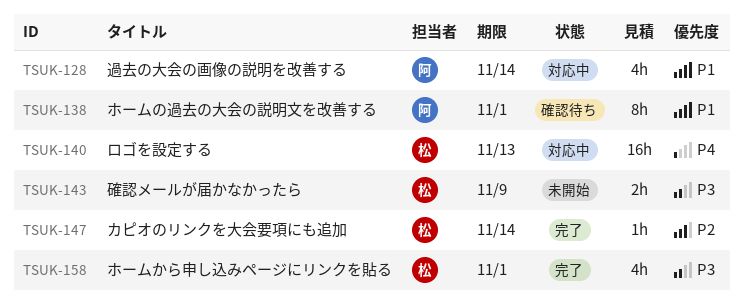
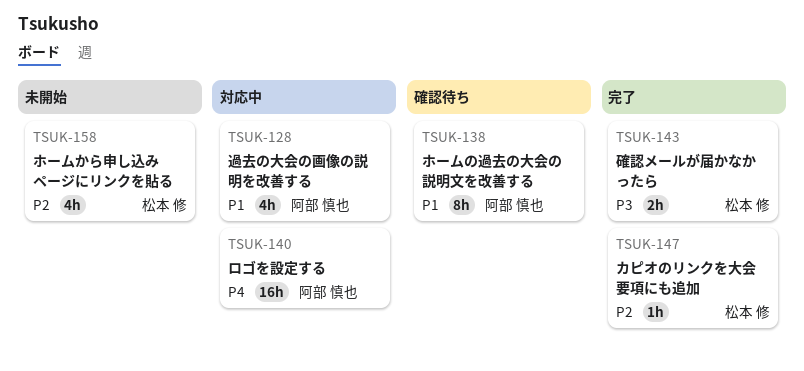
TSUK-140, owner: 松本 修 -> 阿部 慎也
TSUK-143, status: 未開始 -> 完了
TSUK-158, status: 完了 -> 未開始
TSUK-158, priority: P3 -> P2

